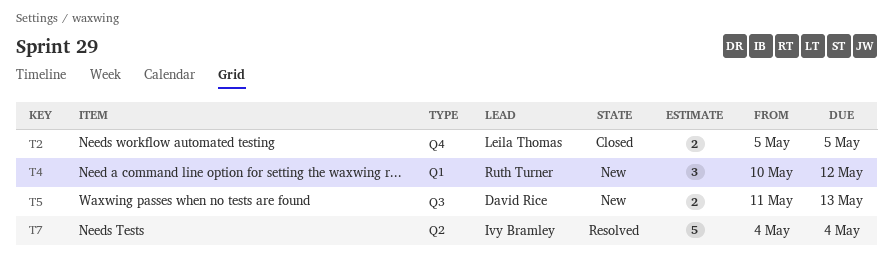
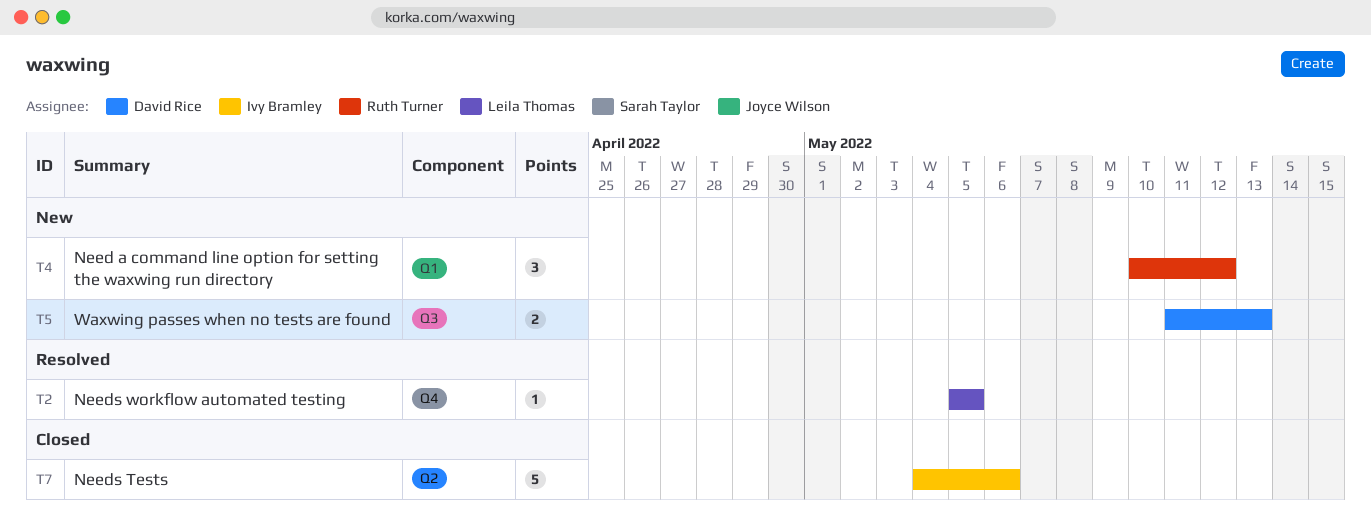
T2, status: Closed -> Resolved
T2, estimate: 2 -> 1
T7, status: Resolved -> Closed
T7, due: May 4 -> May 6

